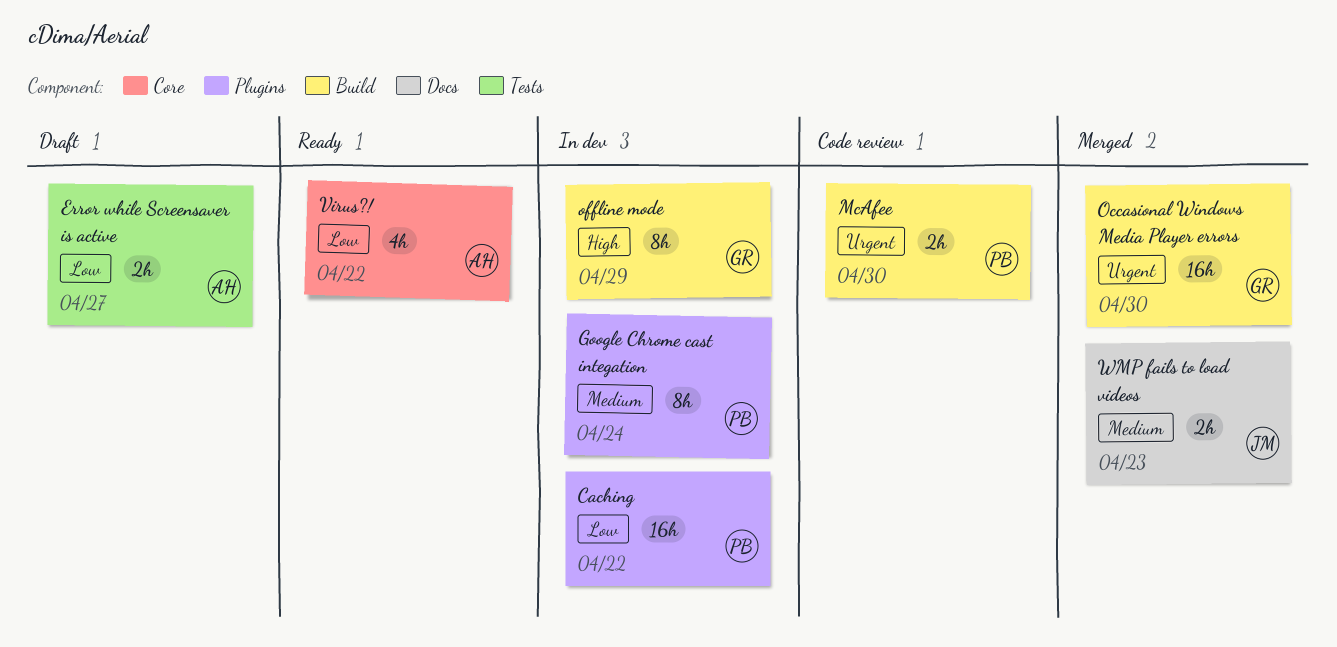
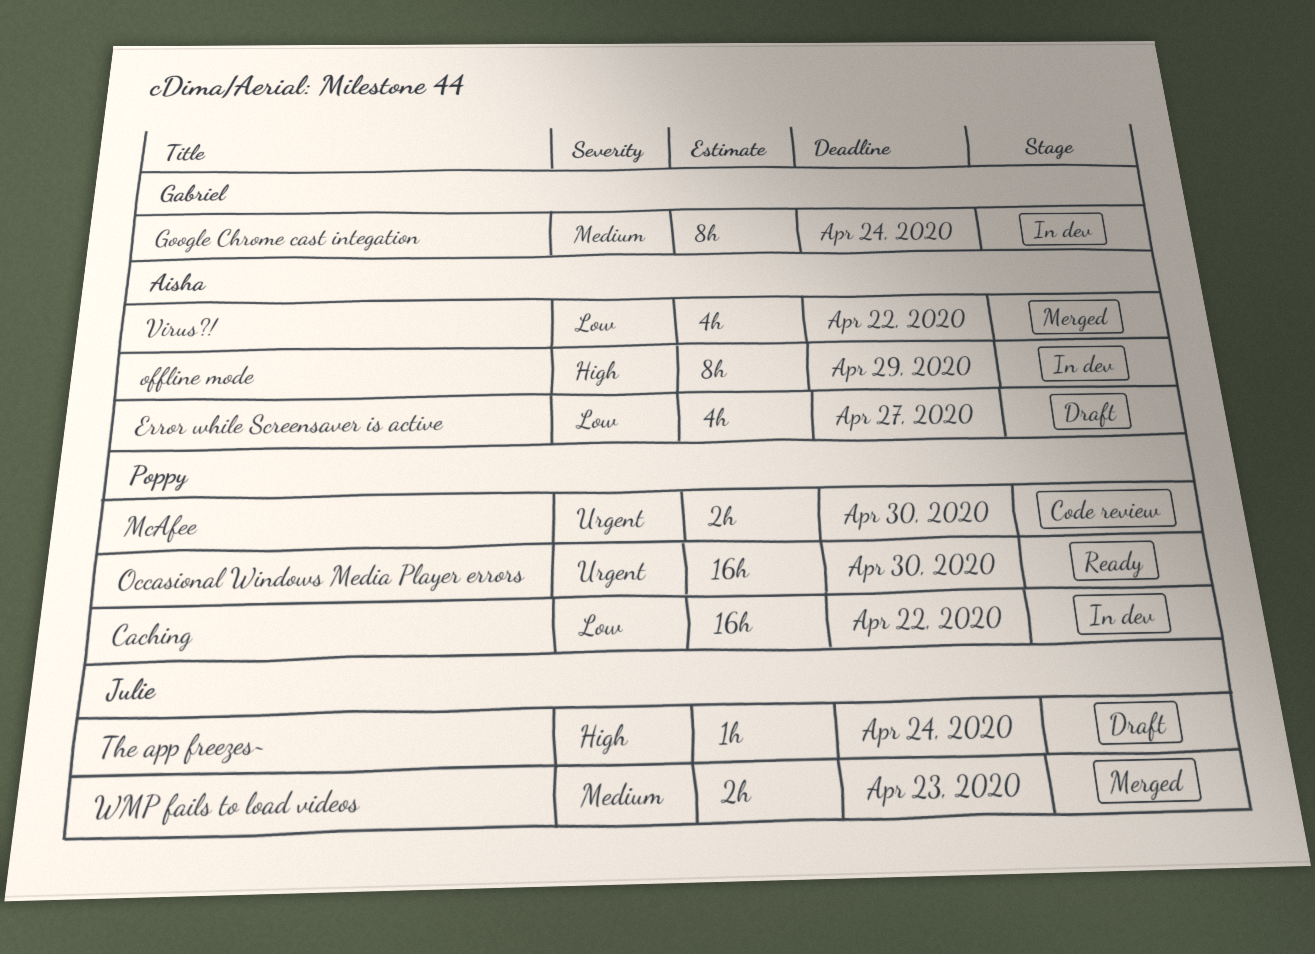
Error while Screensaver is active, estimate: 2h -> 4h
Google Chrome cast integation, owner: Poppy -> Gabriel
Occasional Windows Media Player errors, status: Merged -> Ready
Occasional Windows Media Player errors, owner: Gabriel -> Poppy
offline mode, owner: Gabriel -> Aisha
The app freezes~: none -> present
Virus?!, status: Ready -> Merged

